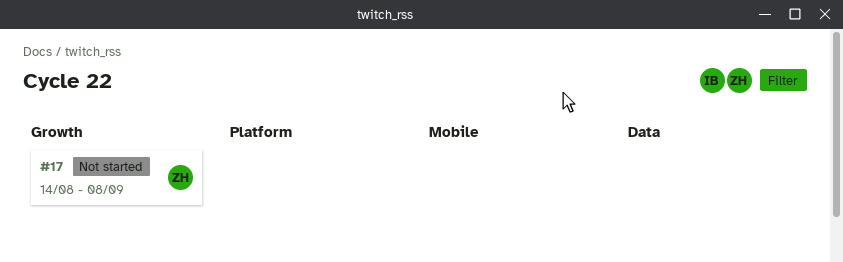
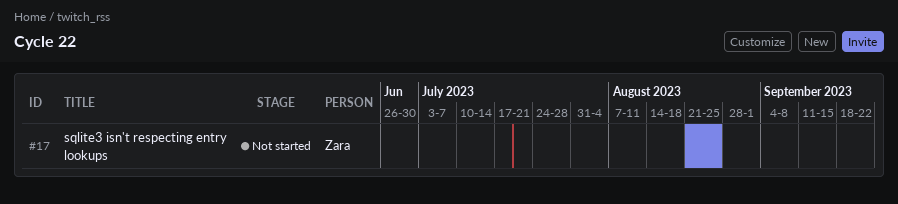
#17, start: Aug 14 -> Aug 21
#17, due: Sep 8 -> Aug 25

